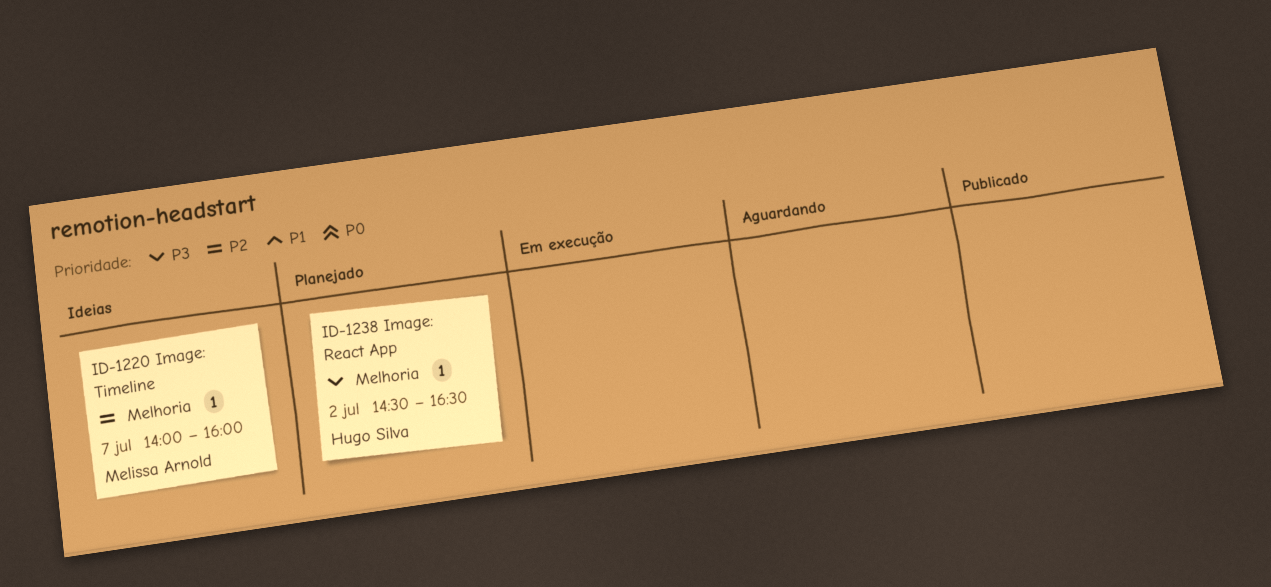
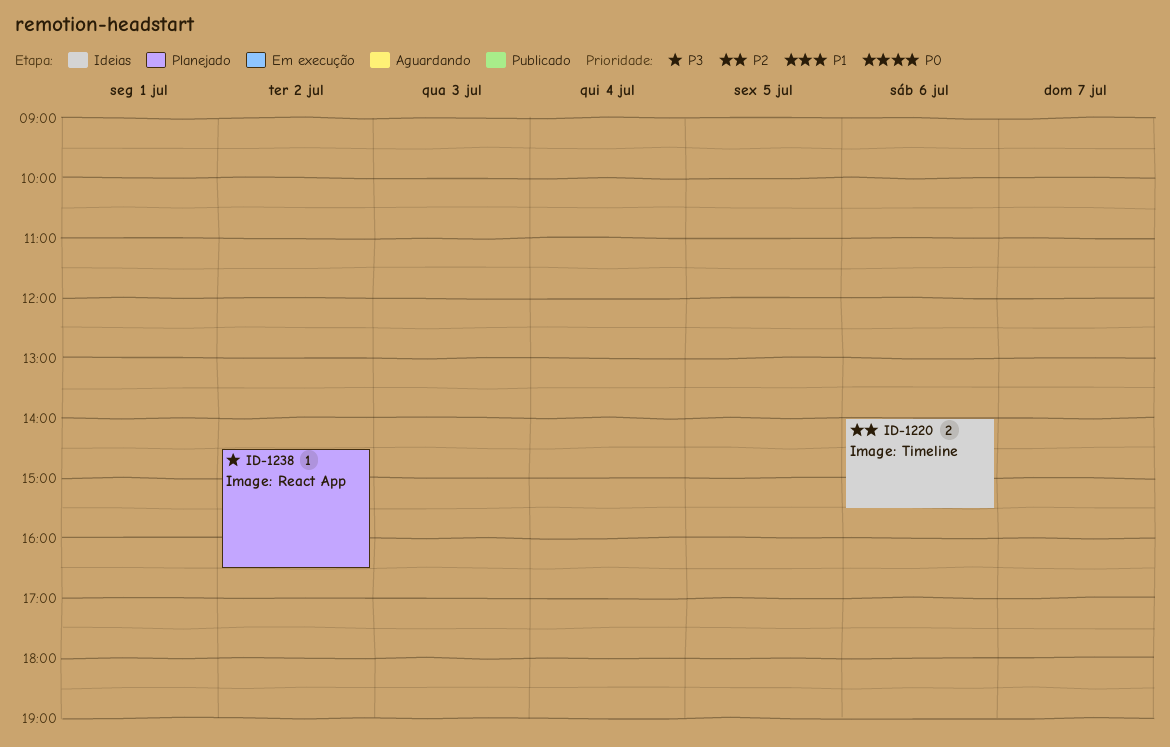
ID-1220, estimate: 1 -> 2
ID-1220, day: Jul 7 -> Jul 6
ID-1220, ends: 16:00 -> 15:30

